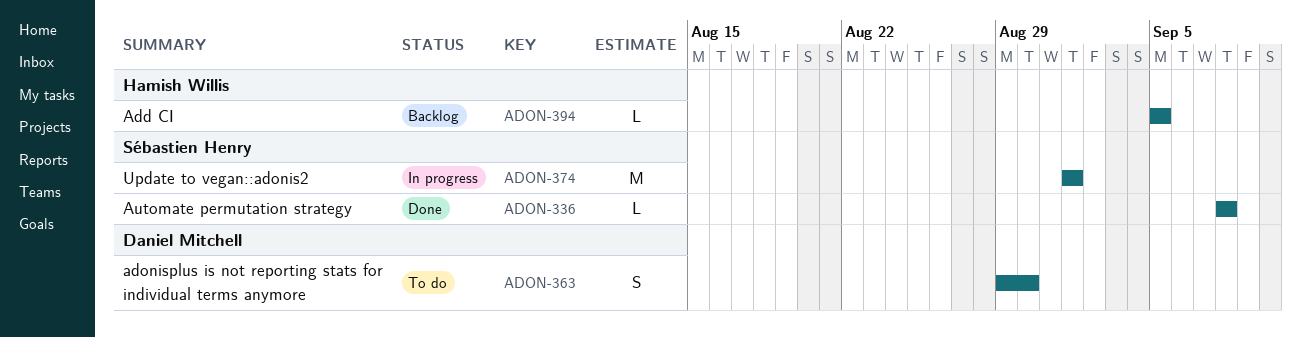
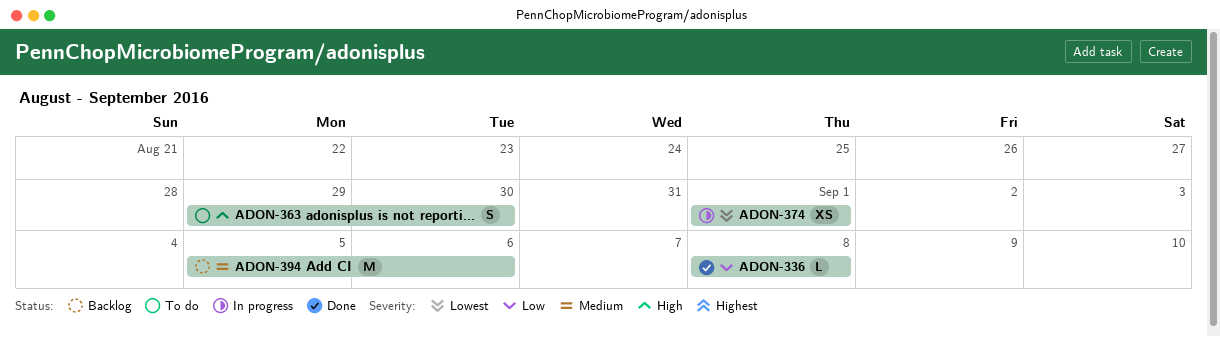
ADON-374, estimate: M -> XS
ADON-394, estimate: L -> M
ADON-394, due: Sep 5 -> Sep 6

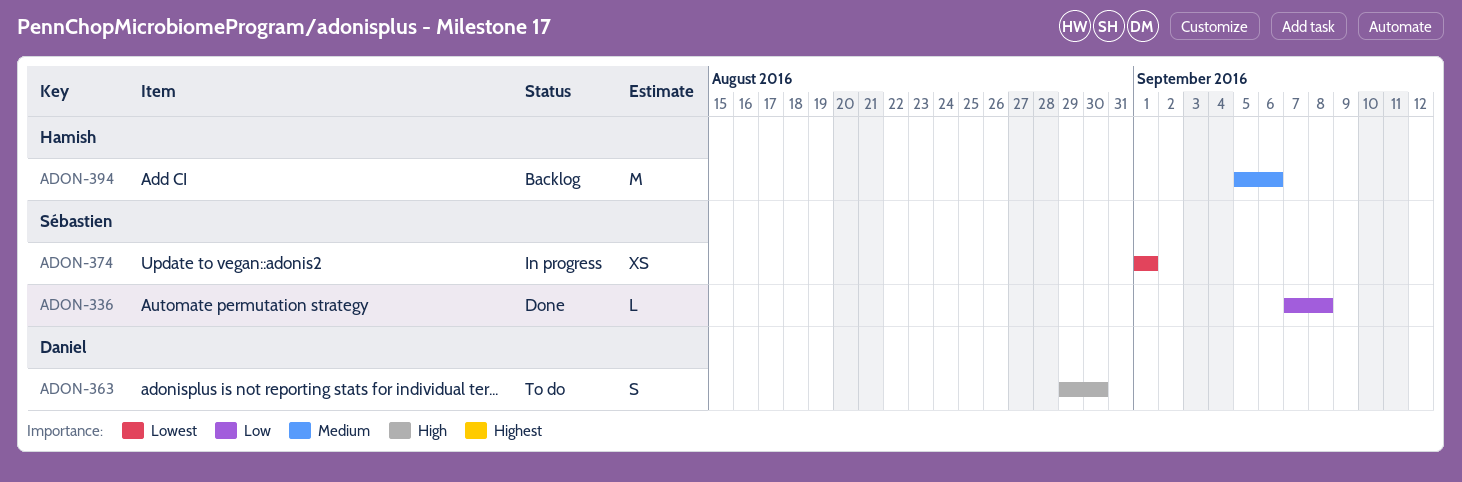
ADON-336, start: Sep 8 -> Sep 7

